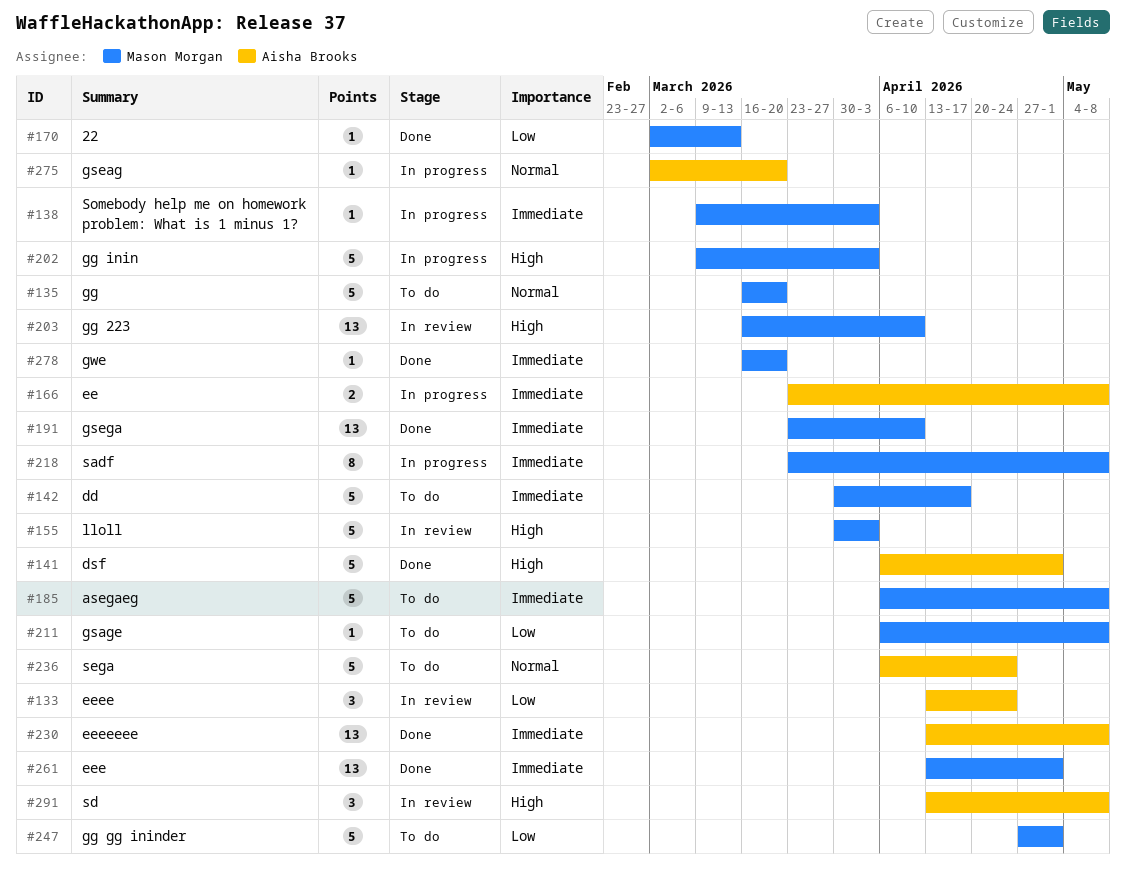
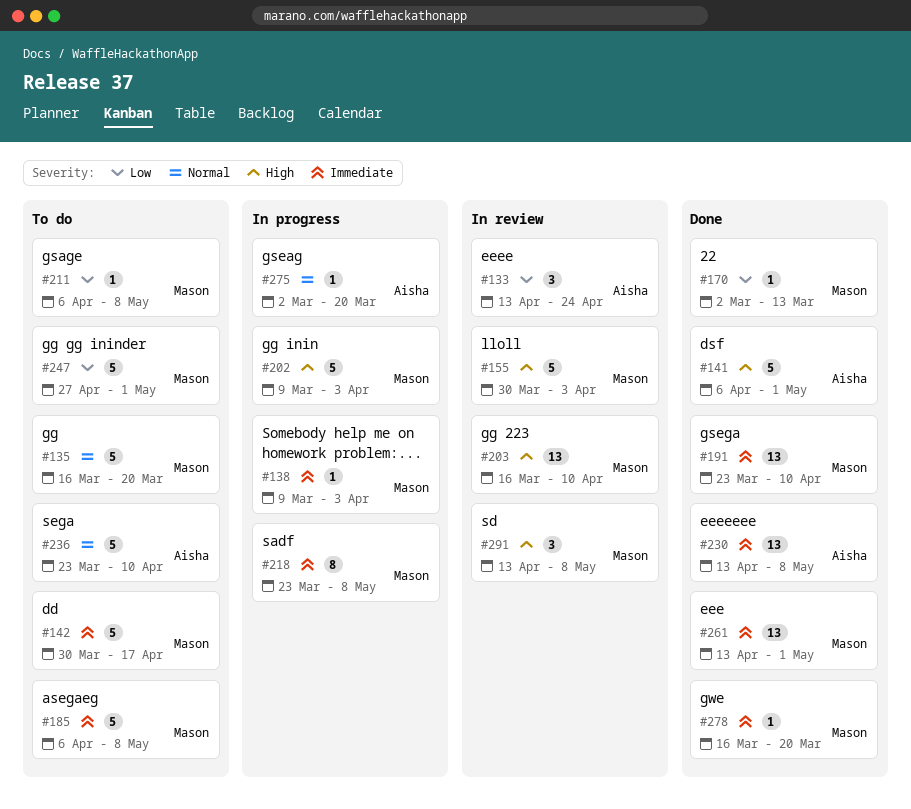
#166: present -> none
#236, start: Apr 6 -> Mar 23
#236, due: Apr 24 -> Apr 10
#291, owner: Aisha Brooks -> Mason Morgan

